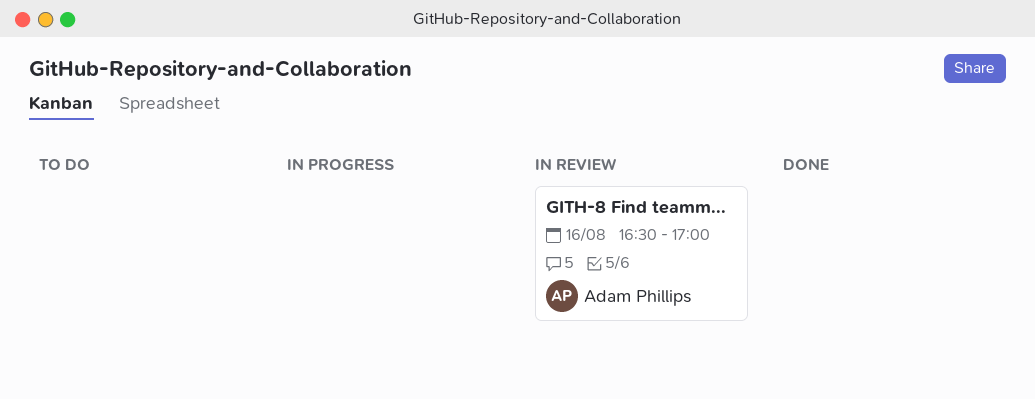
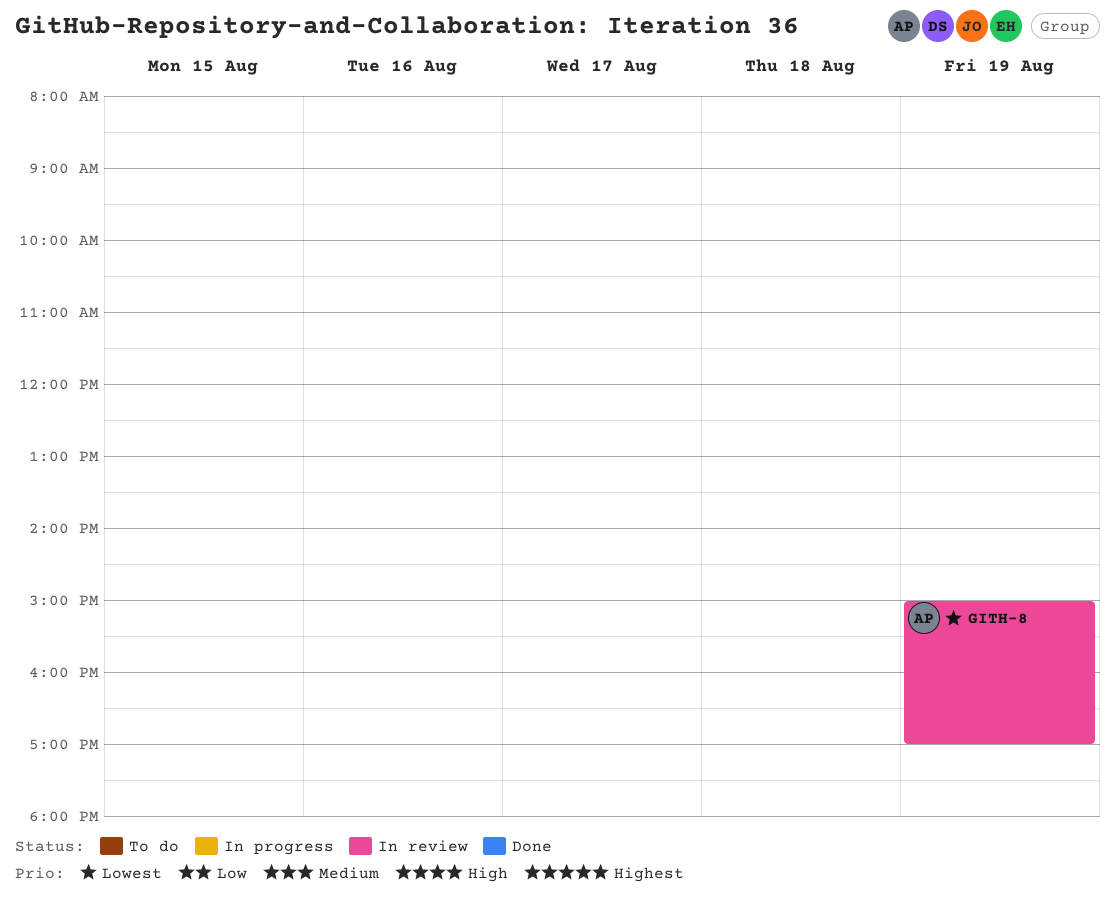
GITH-8, day: Aug 16 -> Aug 19
GITH-8, begins: 16:30 -> 15:00

